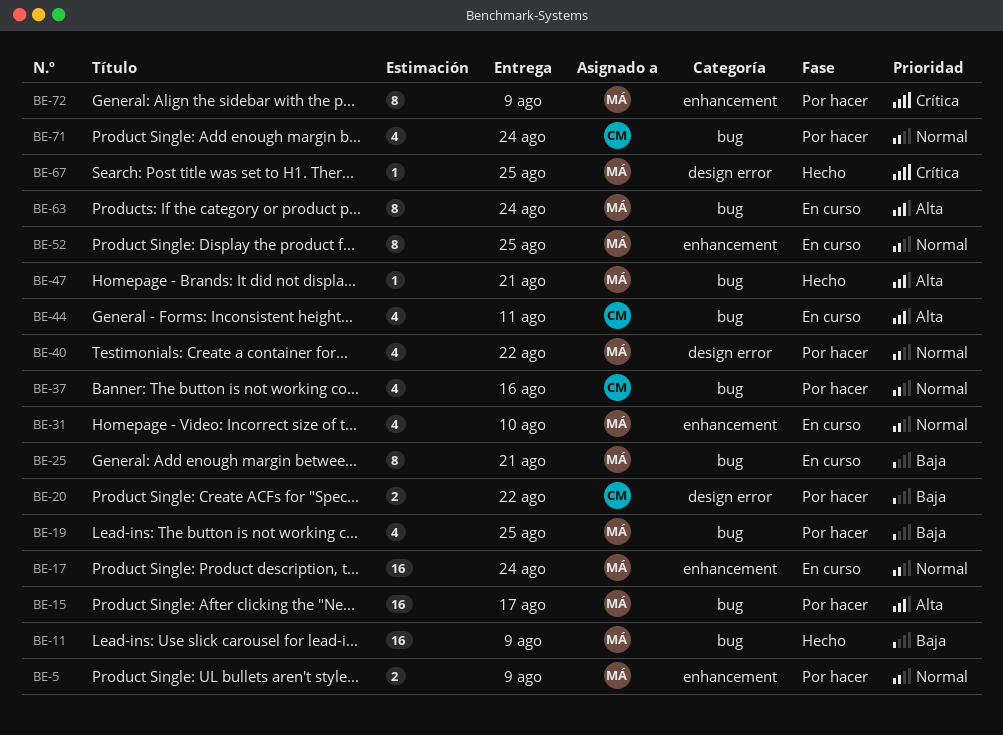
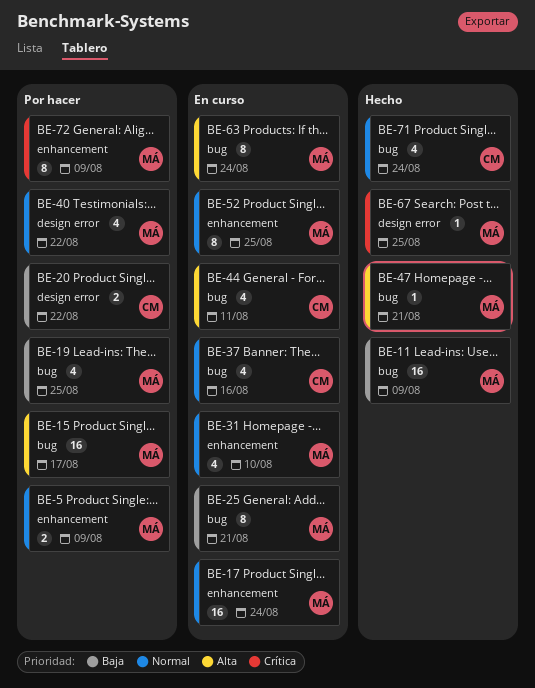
BE-37, status: Por hacer -> En curso
BE-71, status: Por hacer -> Hecho

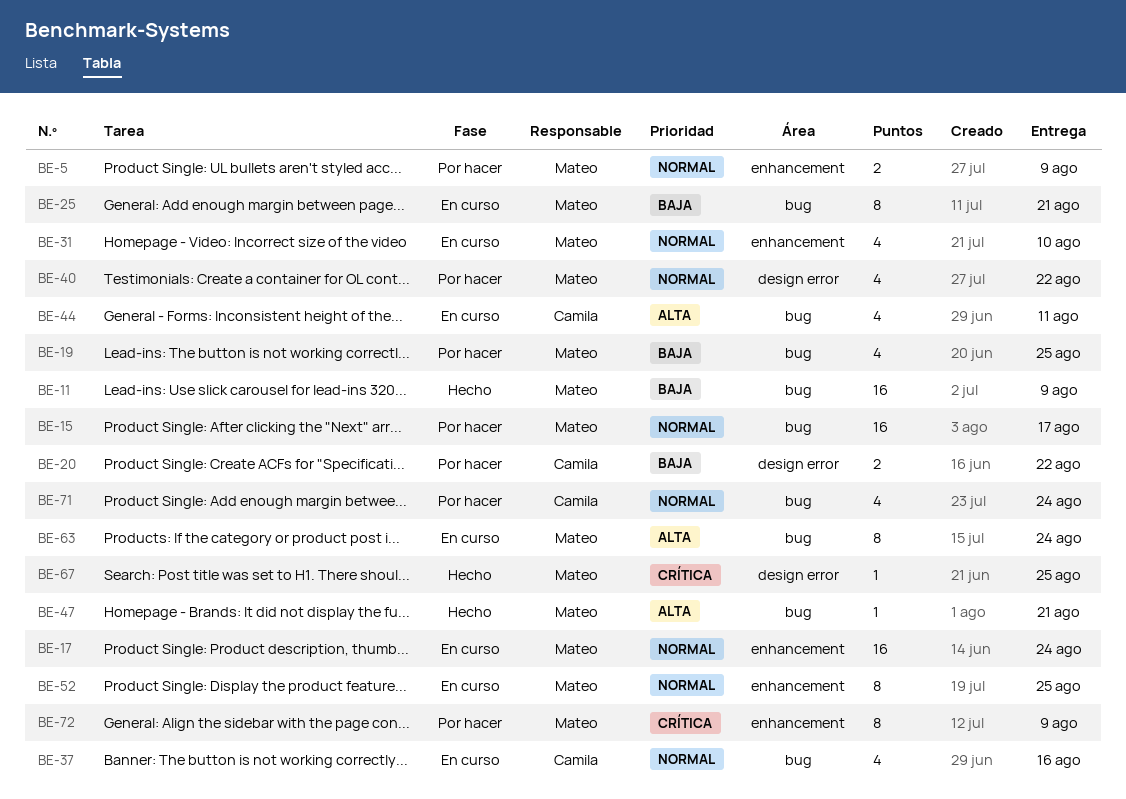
BE-15, priority: Alta -> Normal
BE-71, status: Hecho -> Por hacer

